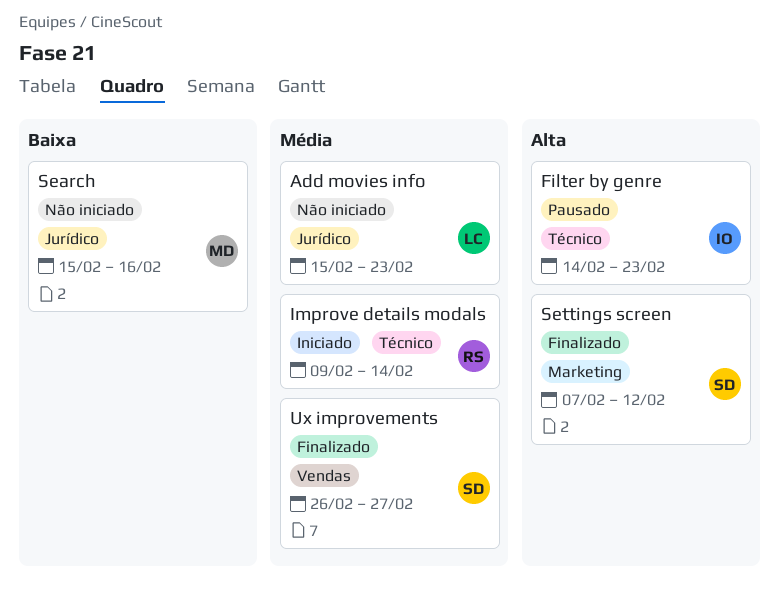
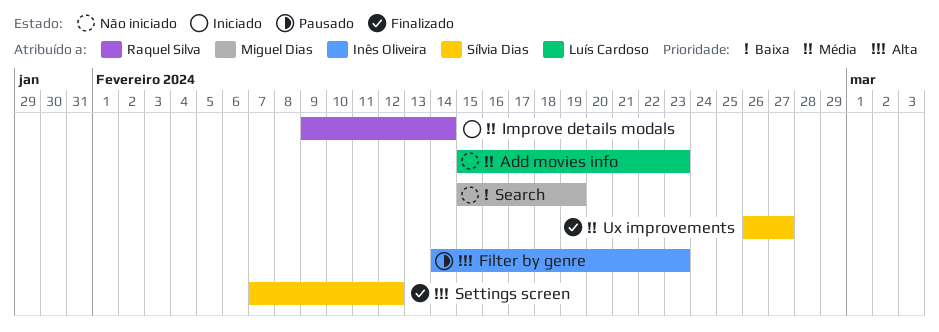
Search, due: Feb 16 -> Feb 19

